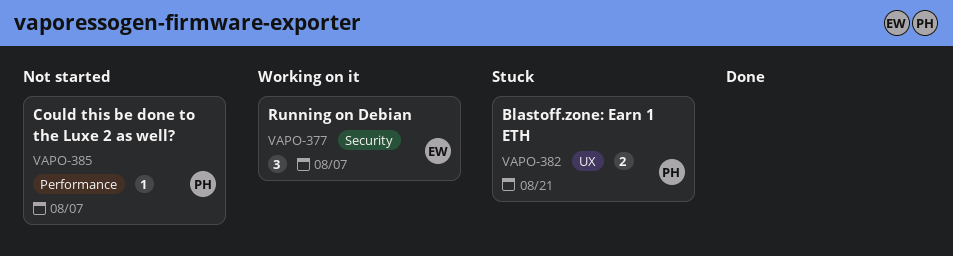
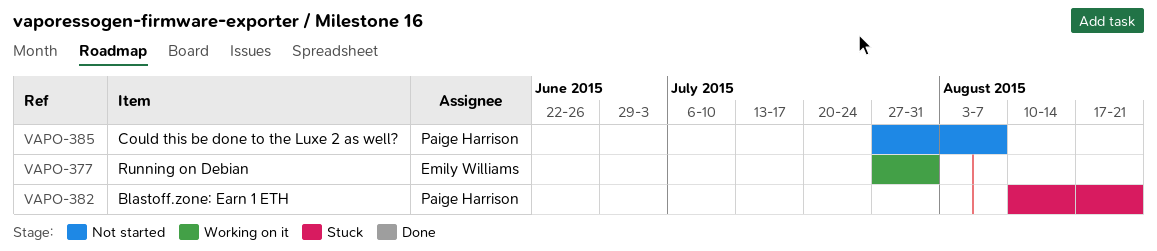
VAPO-377, due: Aug 7 -> Jul 31

